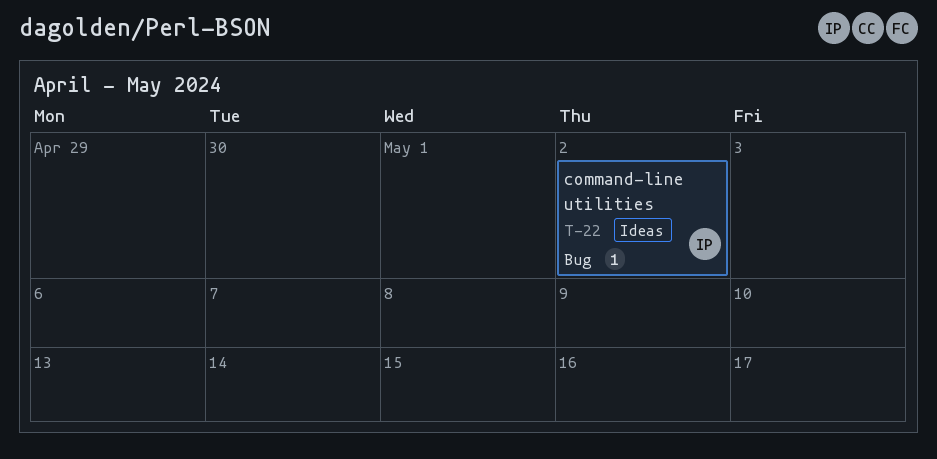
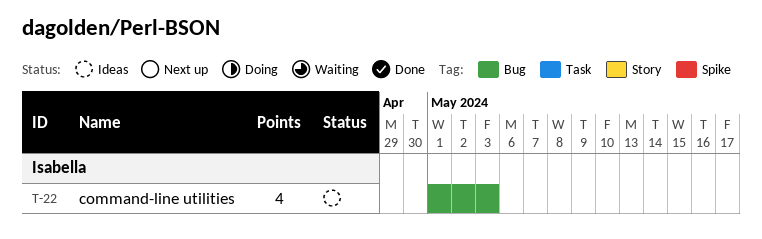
T-22, estimate: 1 -> 4
T-22, due: May 2 -> May 3

